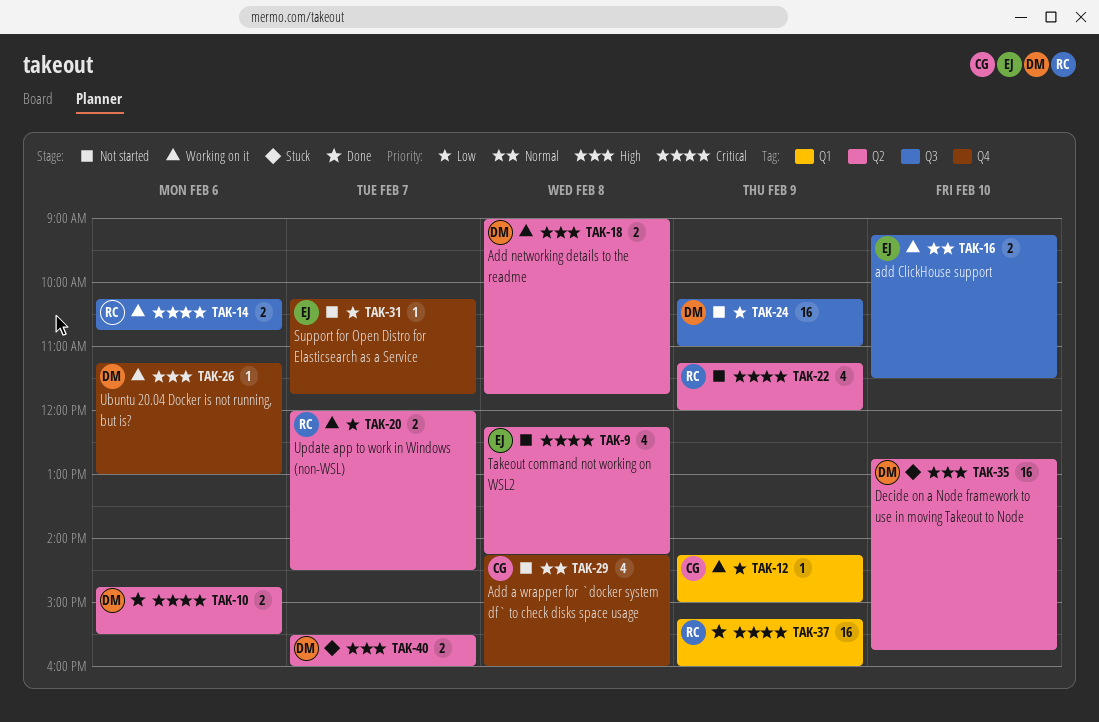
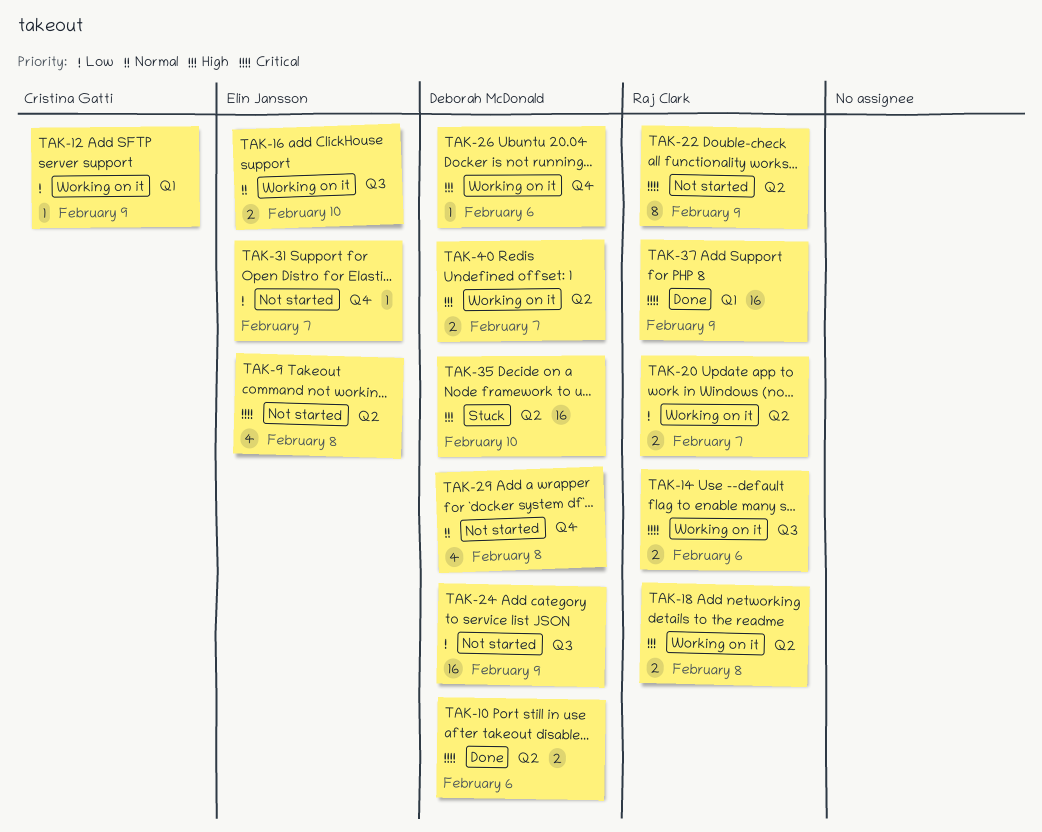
TAK-18, owner: Deborah McDonald -> Raj Clark
TAK-22, estimate: 4 -> 8
TAK-29, owner: Cristina Gatti -> Deborah McDonald
TAK-40, status: Stuck -> Working on it

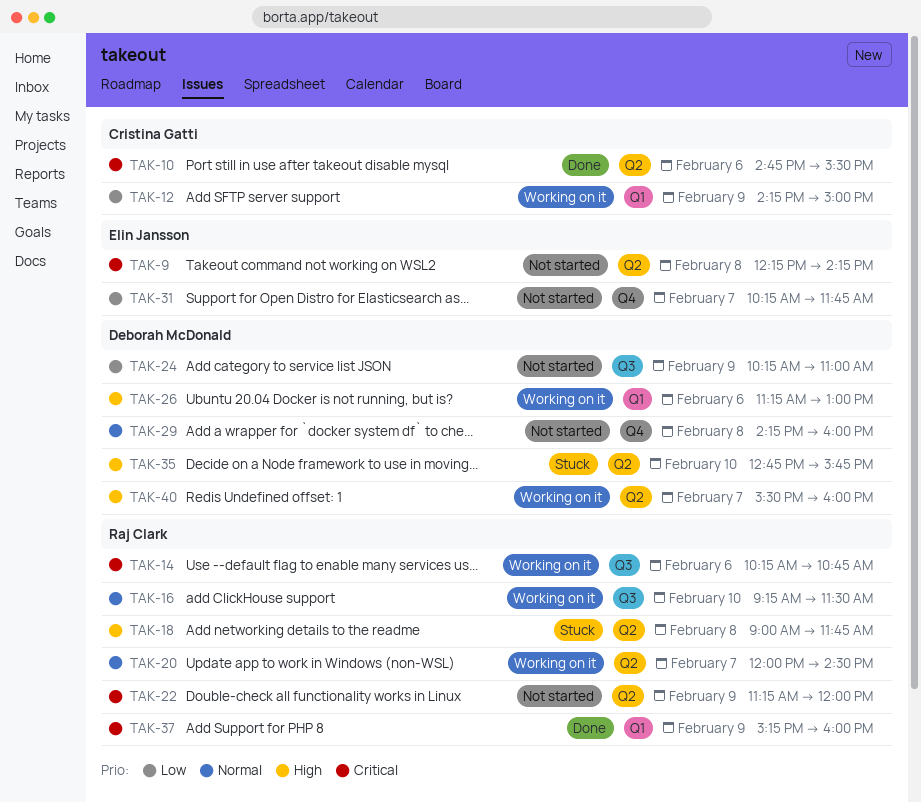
TAK-10, owner: Deborah McDonald -> Cristina Gatti
TAK-16, owner: Elin Jansson -> Raj Clark
TAK-18, status: Working on it -> Stuck
TAK-20, priority: Low -> Normal
TAK-26, label: Q4 -> Q1

